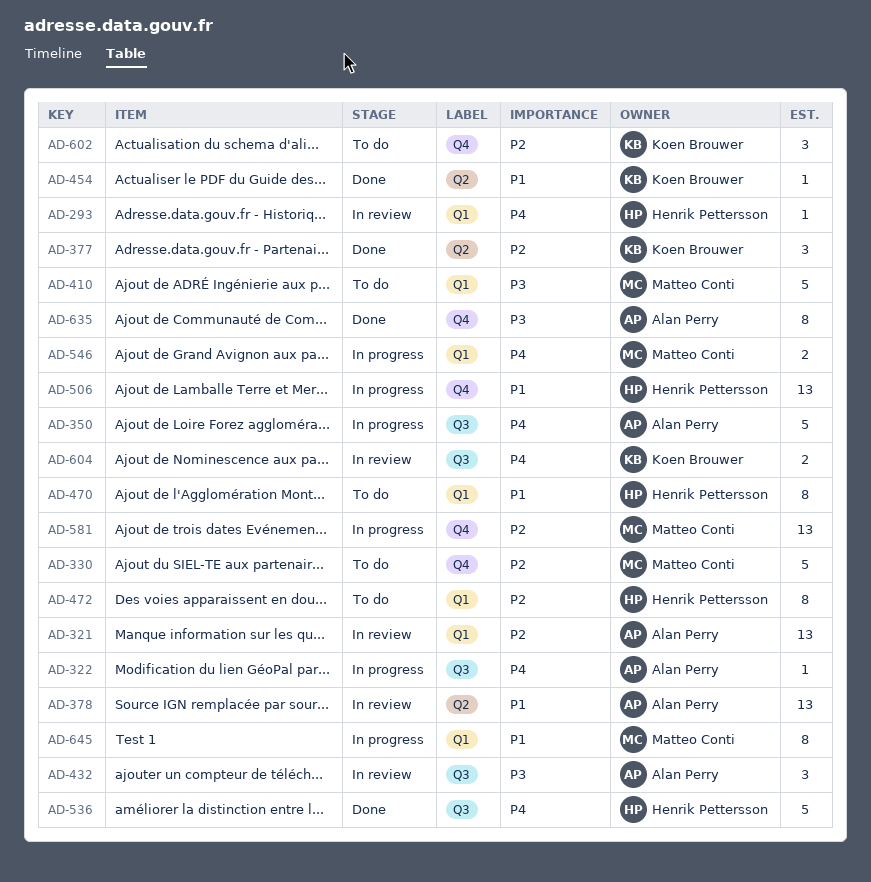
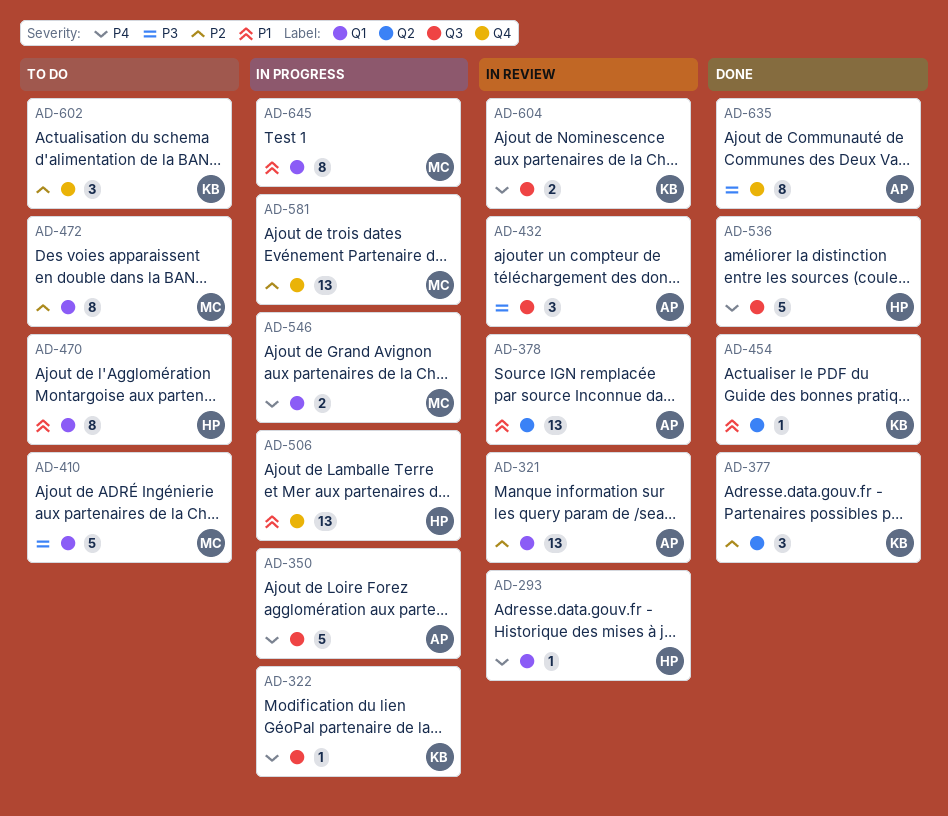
AD-322, owner: Alan Perry -> Koen Brouwer
AD-330: present -> none
AD-472, owner: Henrik Pettersson -> Matteo Conti

